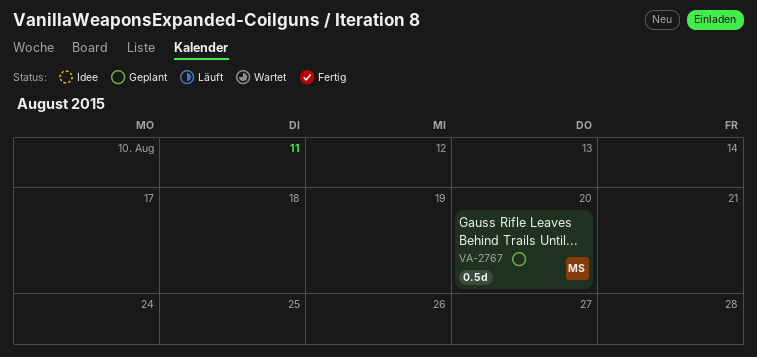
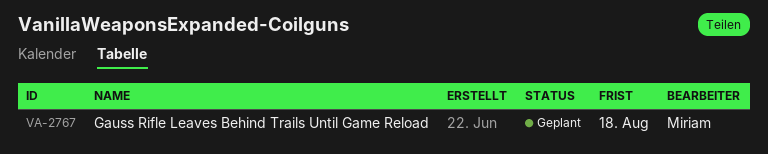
VA-2767, due: Aug 20 -> Aug 18

